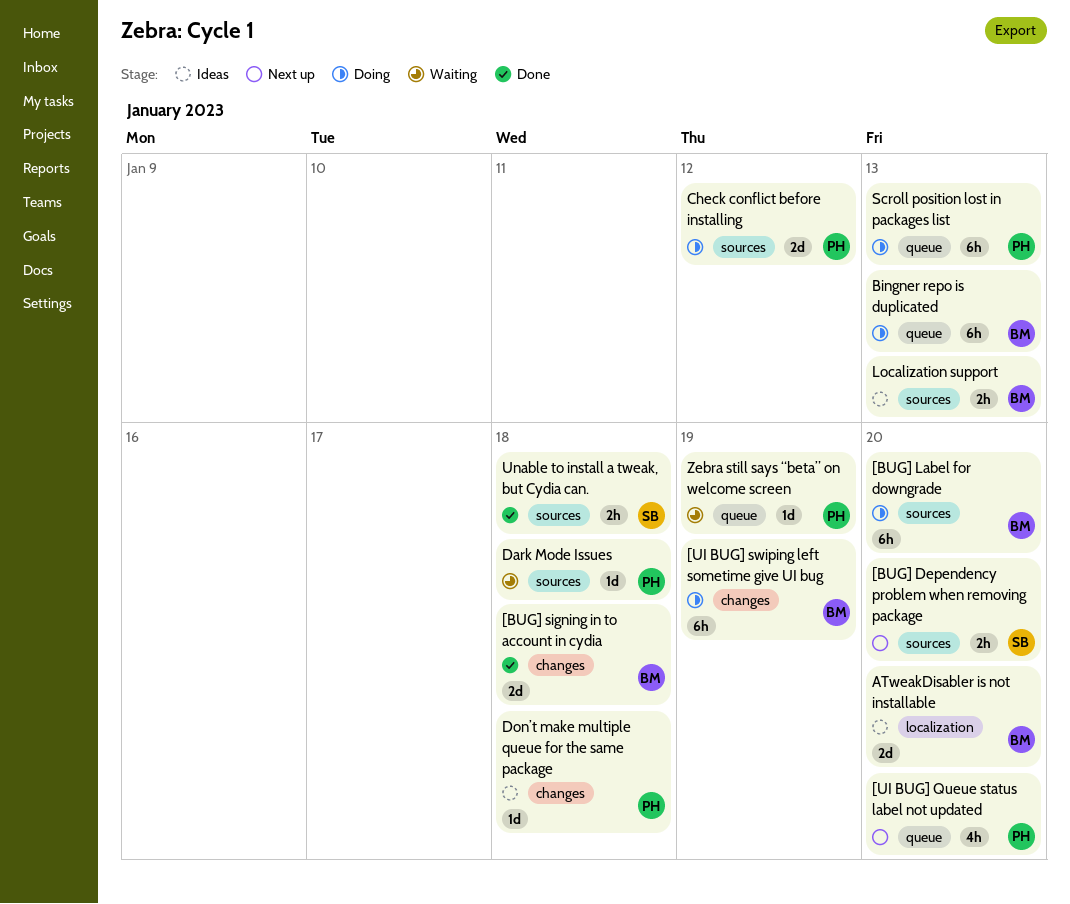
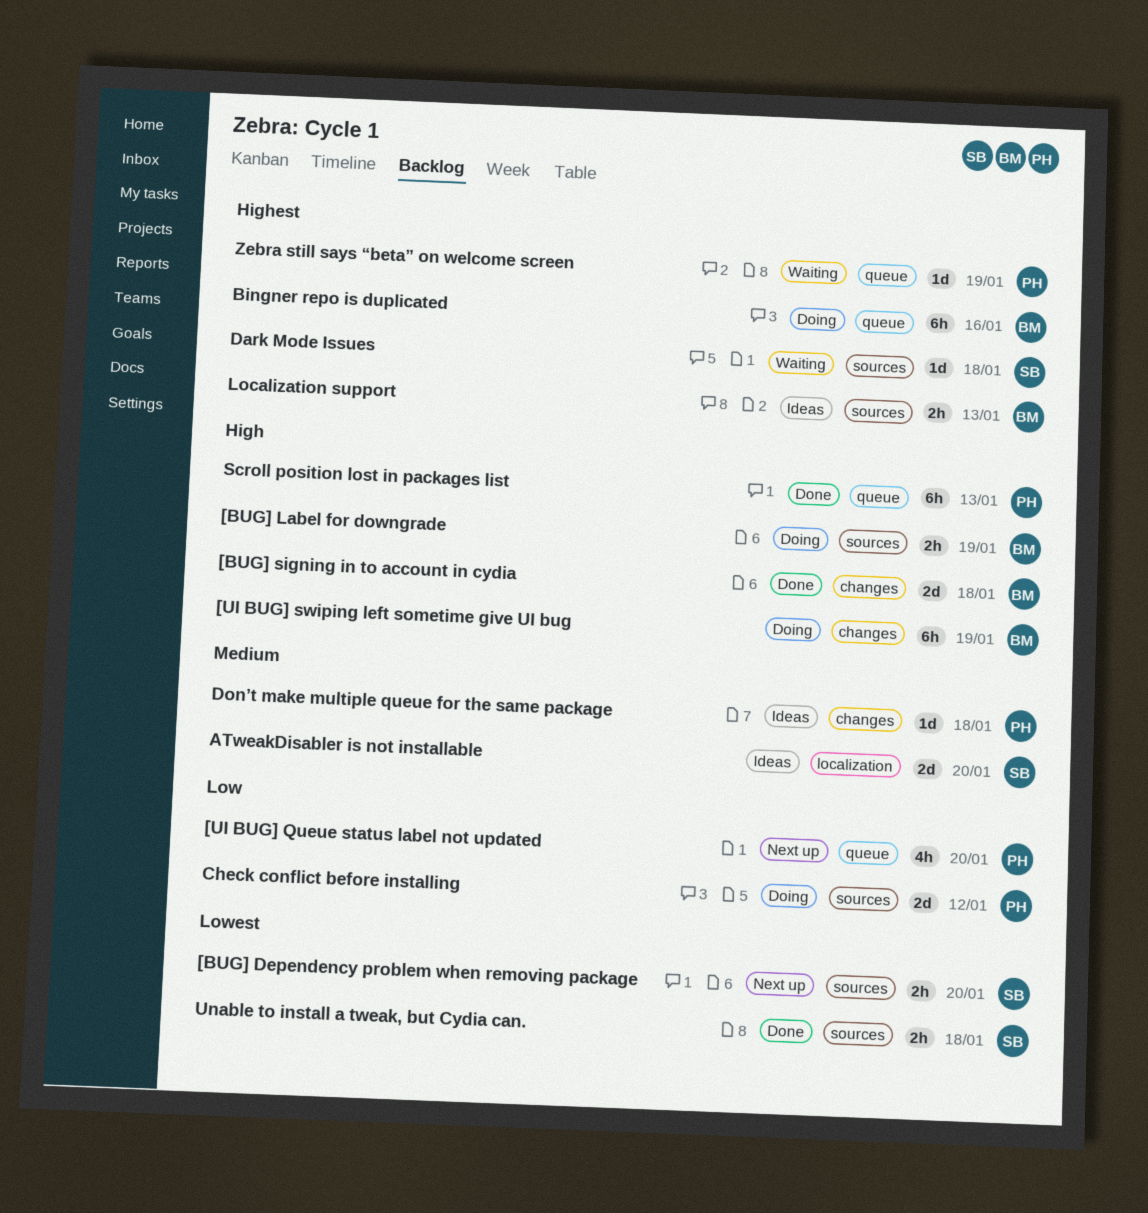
[BUG] Label for downgrade, estimate: 6h -> 2h
[BUG] Label for downgrade, due: Jan 20 -> Jan 19
ATweakDisabler is not installable, owner: BM -> SB
Bingner repo is duplicated, due: Jan 13 -> Jan 16
Dark Mode Issues, owner: PH -> SB
Scroll position lost in packages list, status: Doing -> Done

